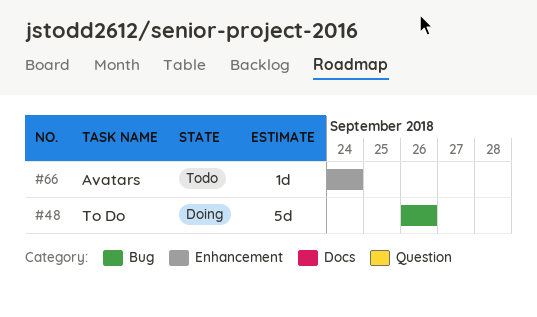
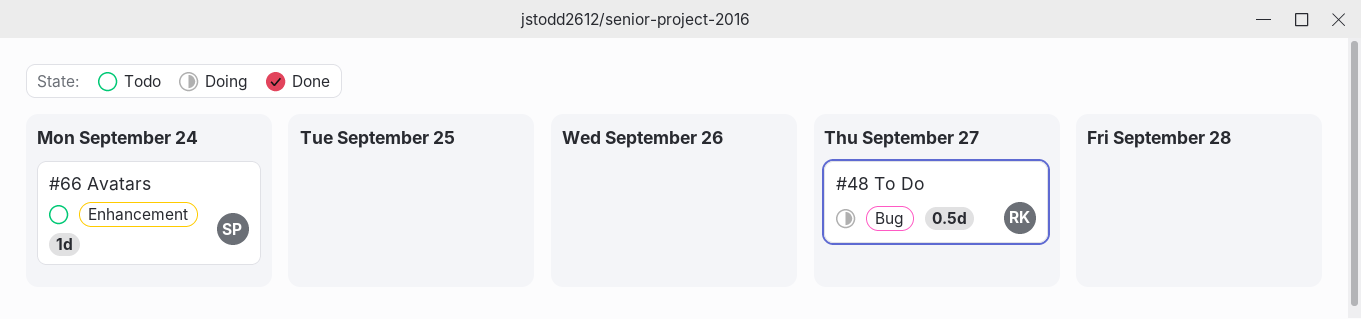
#48, estimate: 5d -> 0.5d
#48, due: Sep 26 -> Sep 27

